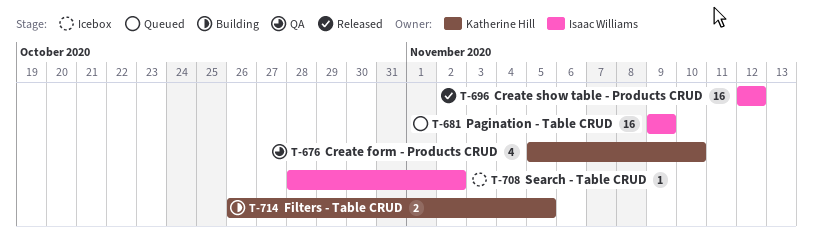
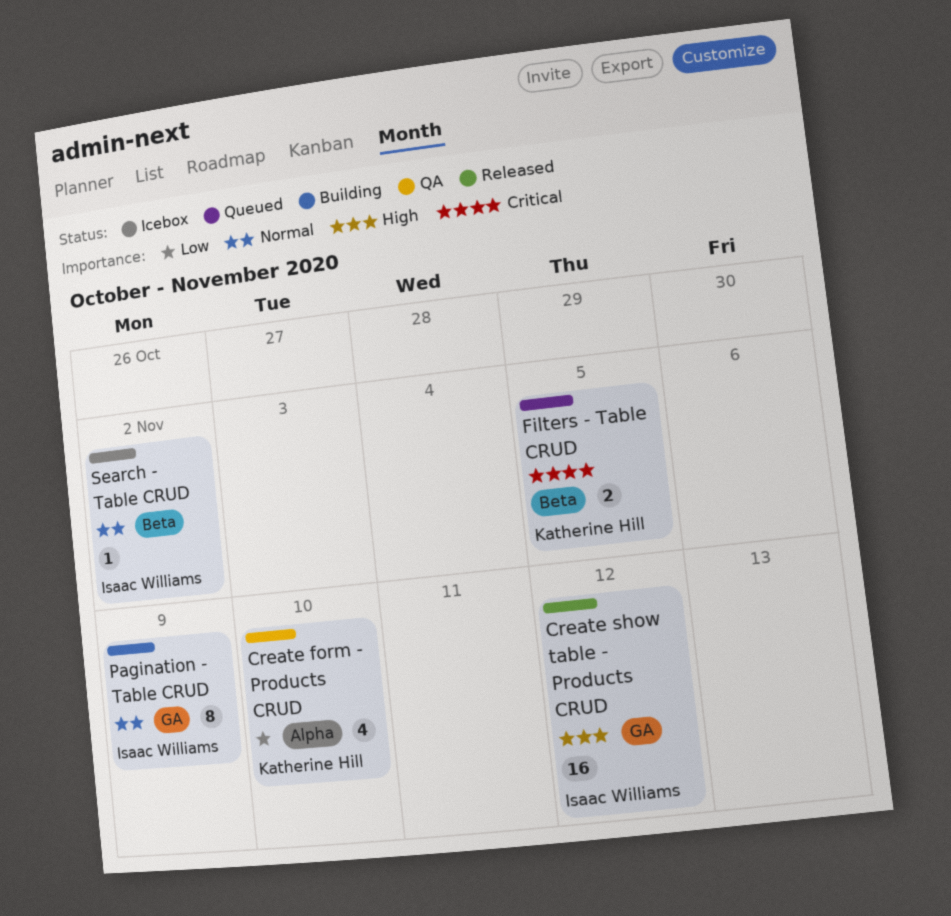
Filters - Table CRUD, status: Building -> Queued
Pagination - Table CRUD, status: Queued -> Building
Pagination - Table CRUD, estimate: 16 -> 8

